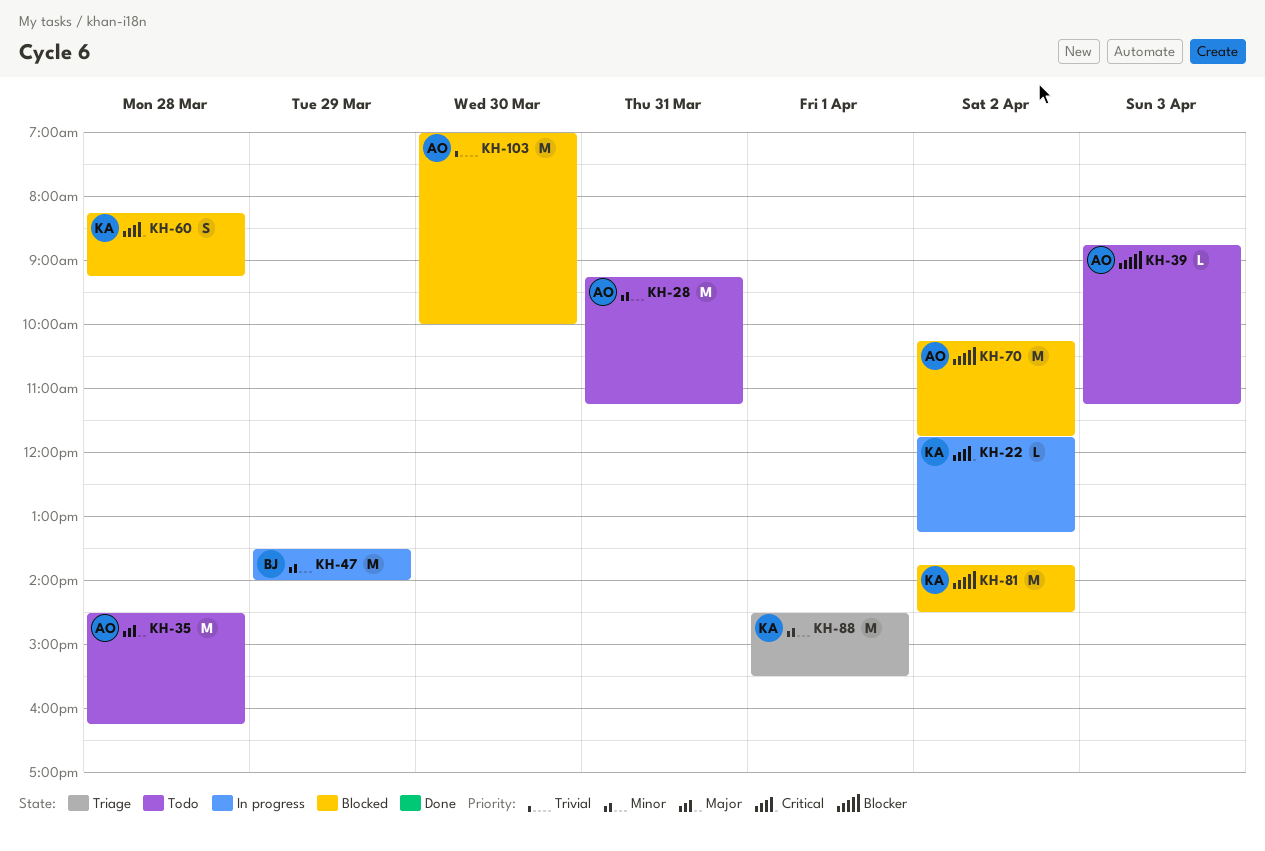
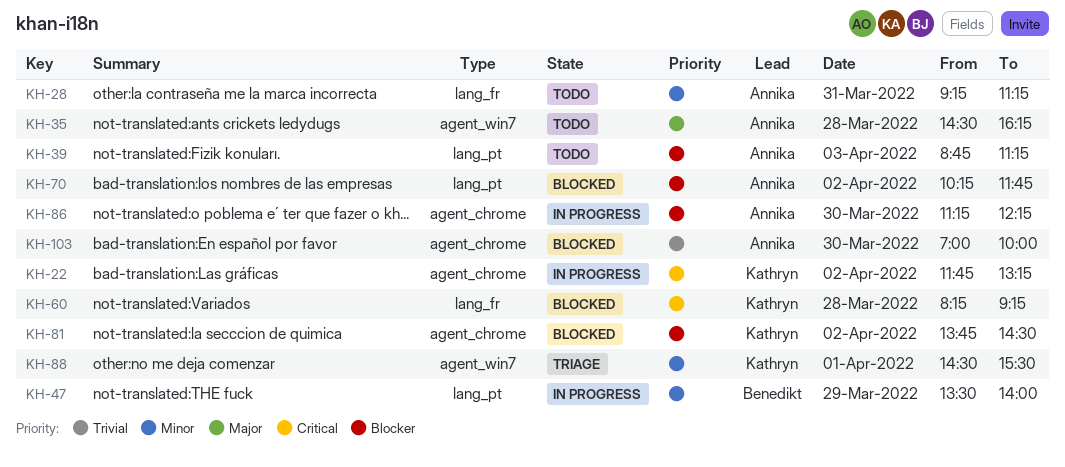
KH-86: none -> present

